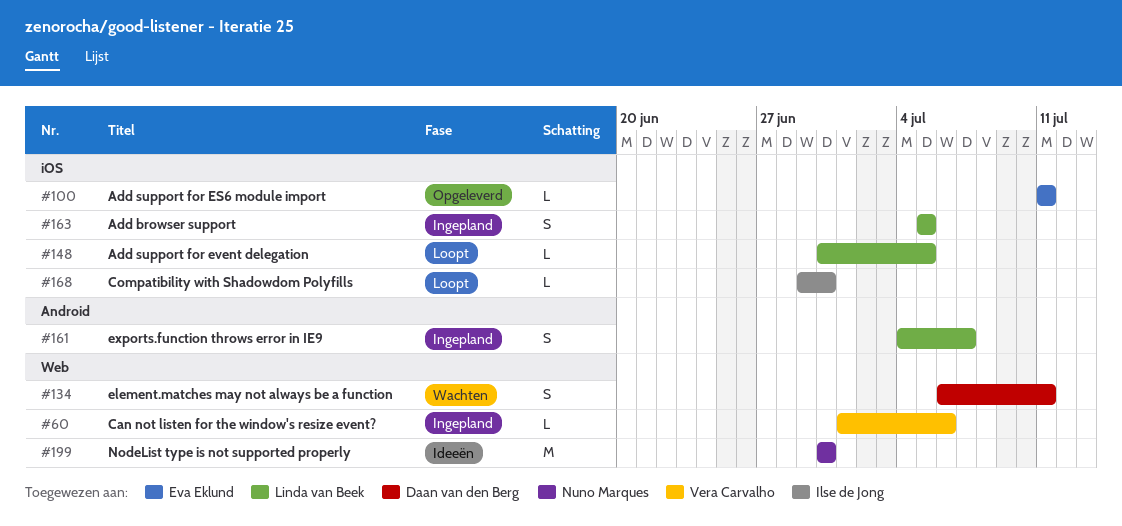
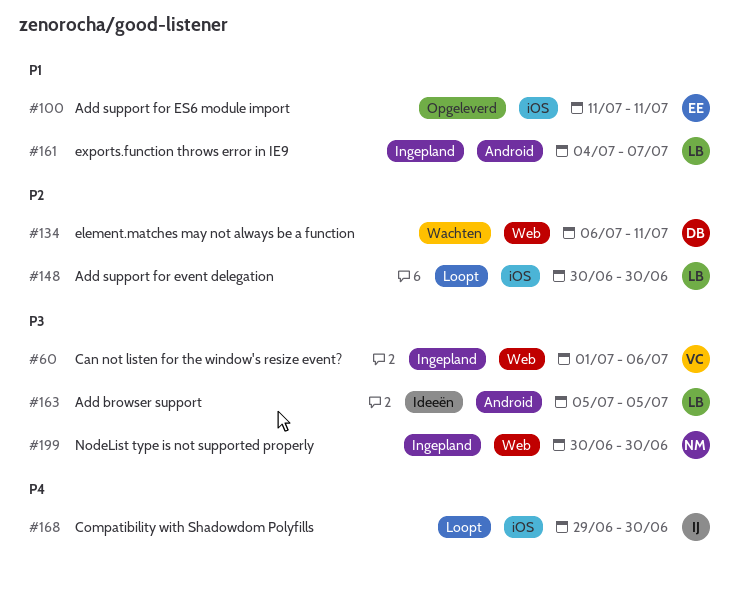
#148, due: Jul 5 -> Jun 30
#163, status: Ingepland -> Ideeën
#163, label: iOS -> Android
#199, status: Ideeën -> Ingepland

